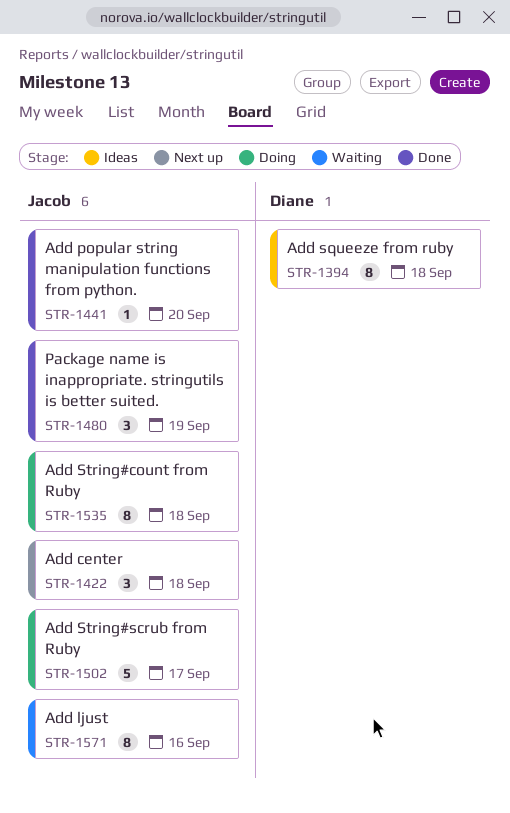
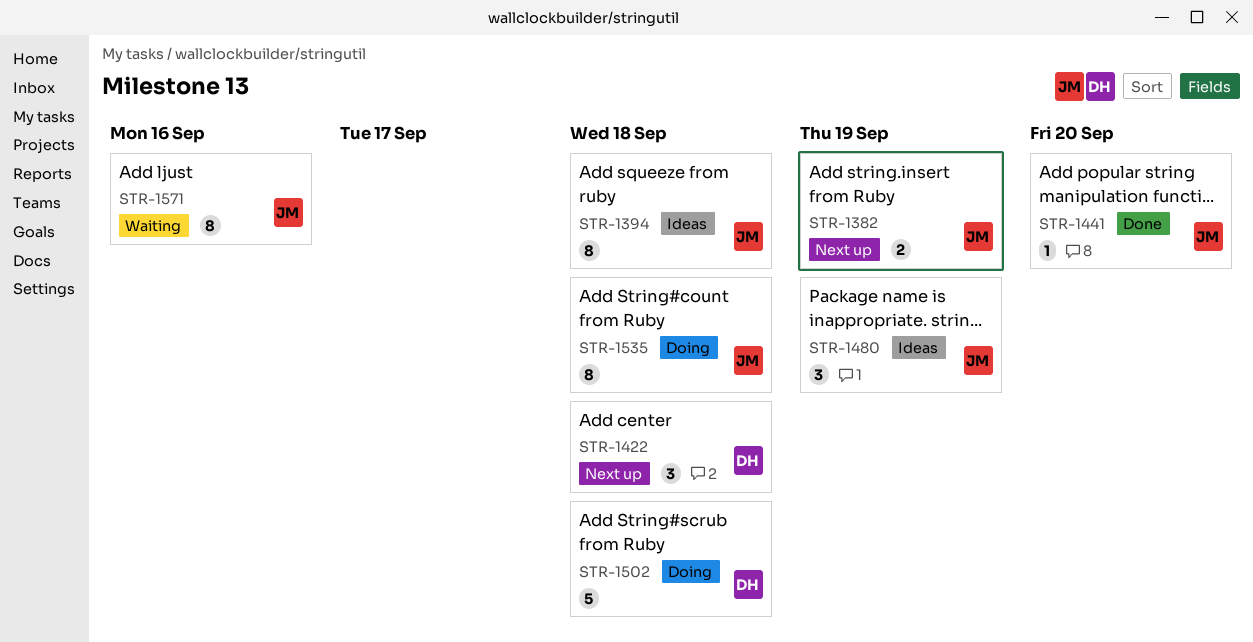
STR-1382: none -> present
STR-1394, owner: Diane -> Jacob
STR-1422, owner: Jacob -> Diane
STR-1480, status: Done -> Ideas
STR-1502, owner: Jacob -> Diane
STR-1502, due: Sep 17 -> Sep 18

